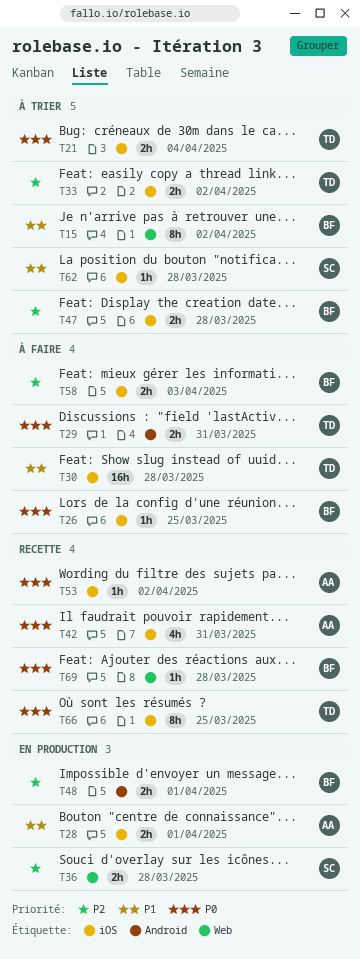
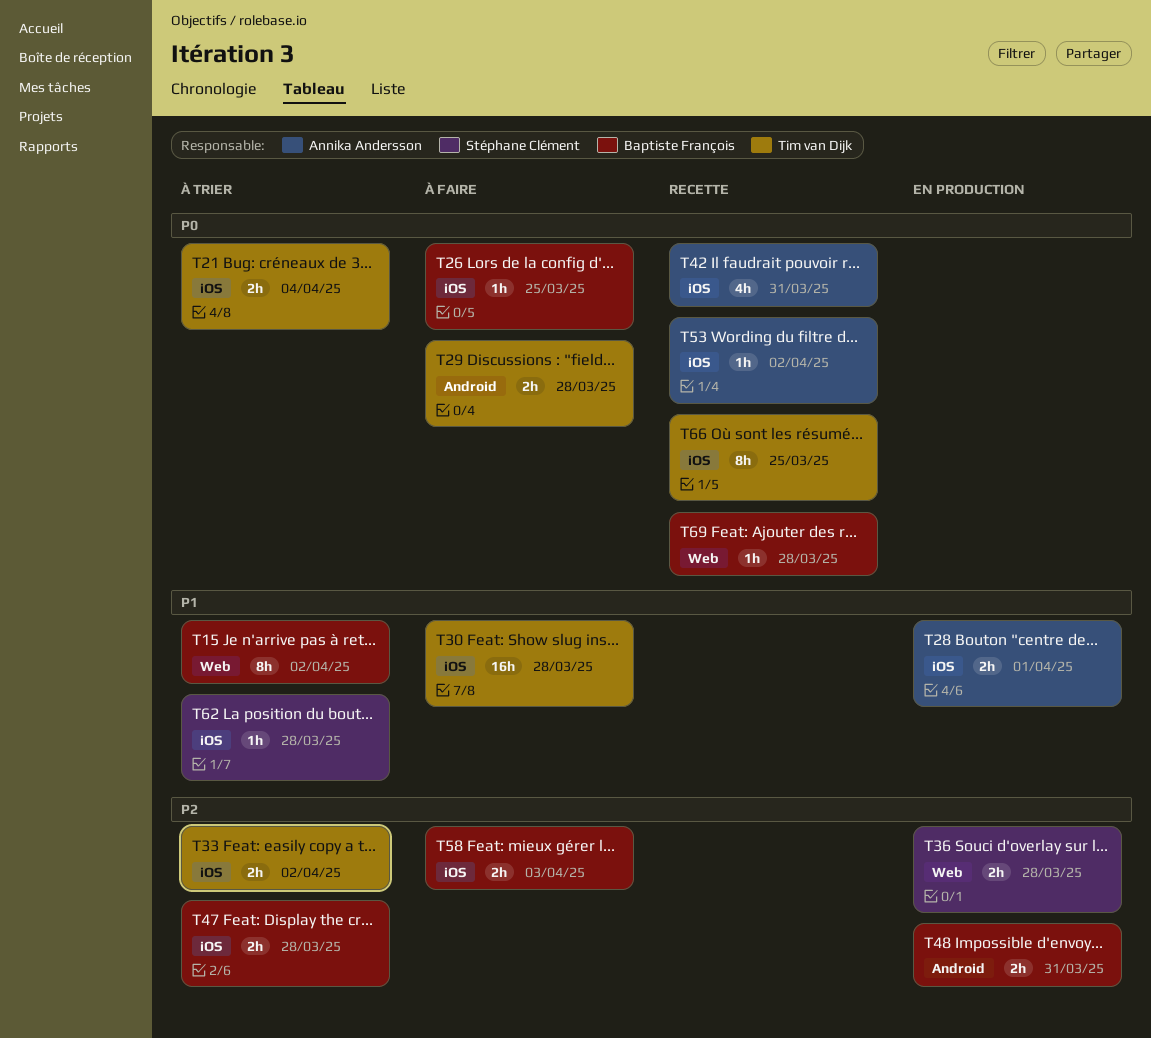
T29, due: Mar 31 -> Mar 28
T48, due: Apr 1 -> Mar 31

